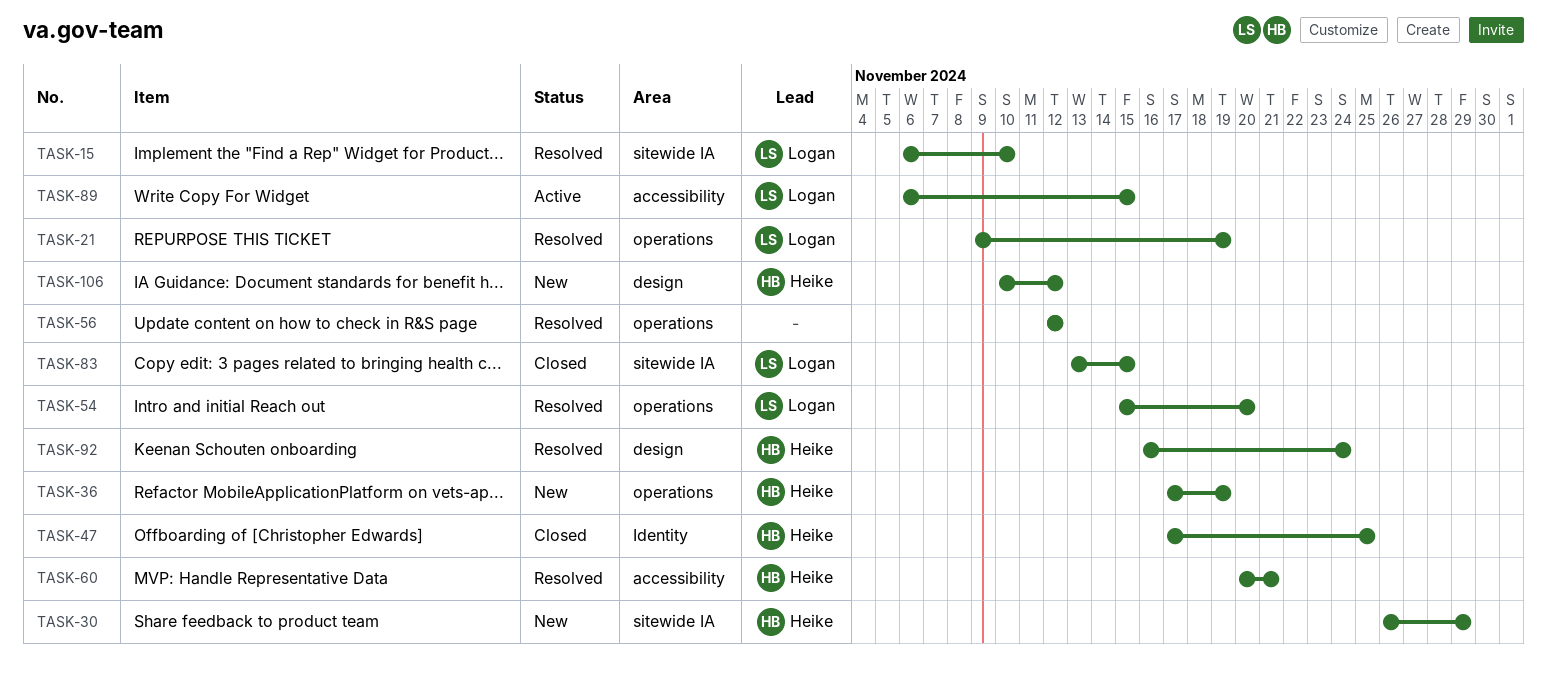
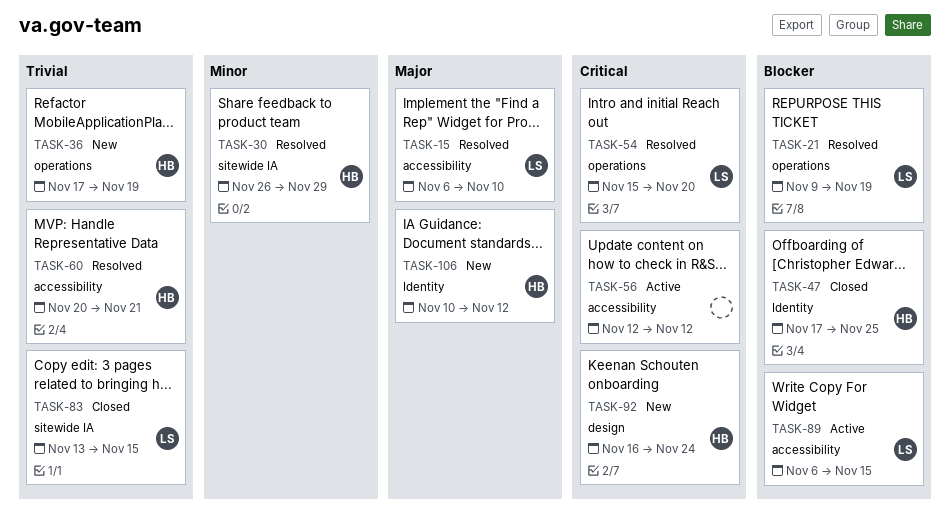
TASK-15, label: sitewide IA -> accessibility
TASK-30, status: New -> Resolved
TASK-56, status: Resolved -> Active
TASK-56, label: operations -> accessibility
TASK-92, status: Resolved -> New
TASK-106, label: design -> Identity

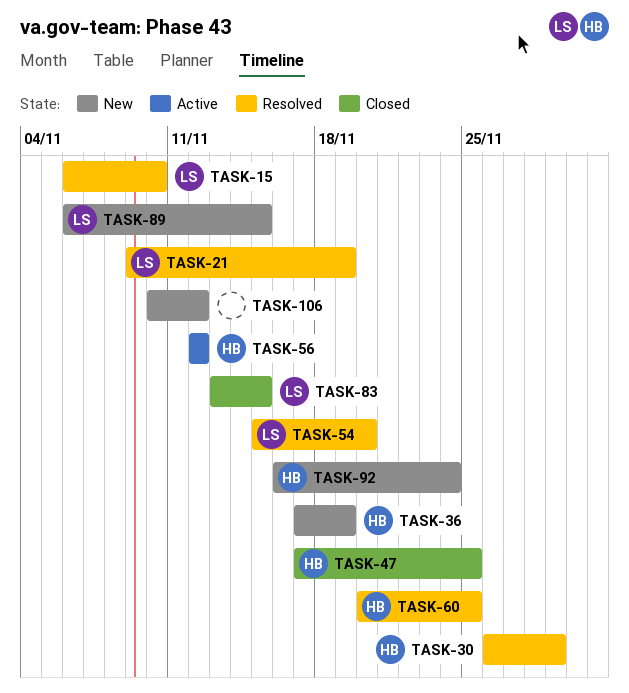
TASK-56, owner: none -> HB
TASK-60, due: Nov 21 -> Nov 25
TASK-89, status: Active -> New
TASK-106, owner: HB -> none

